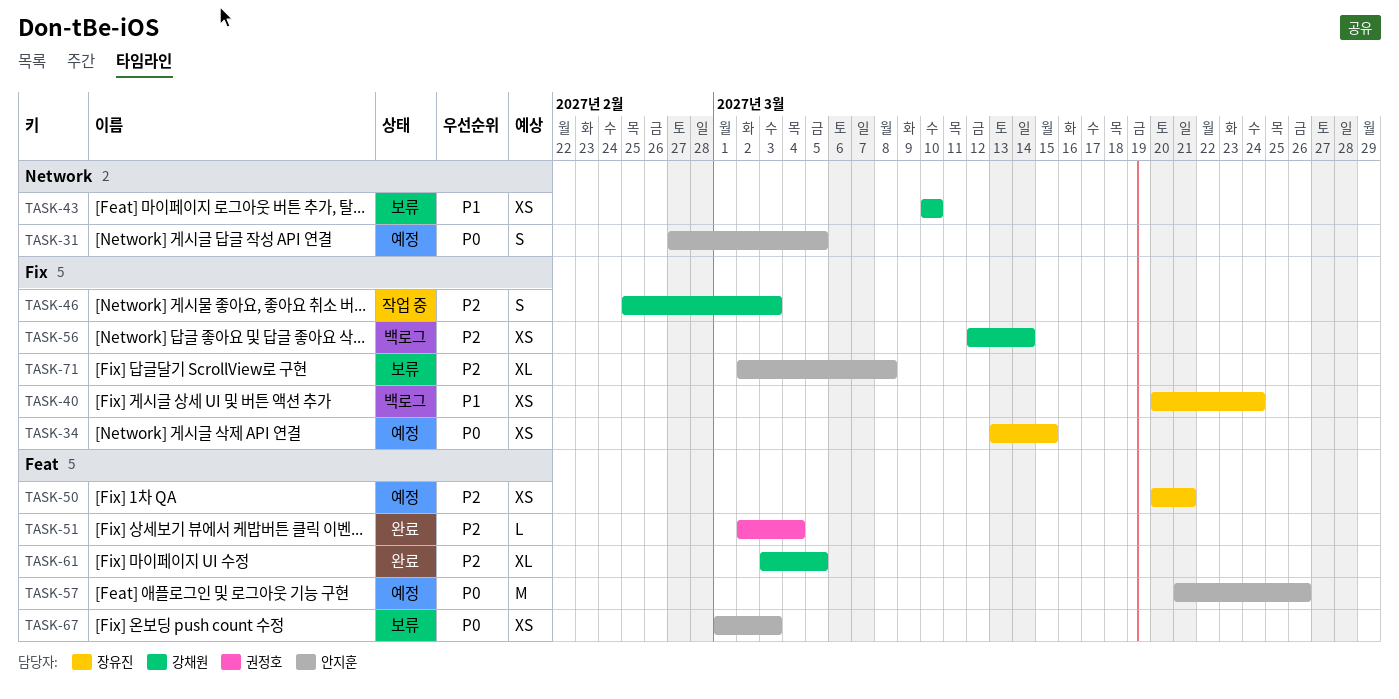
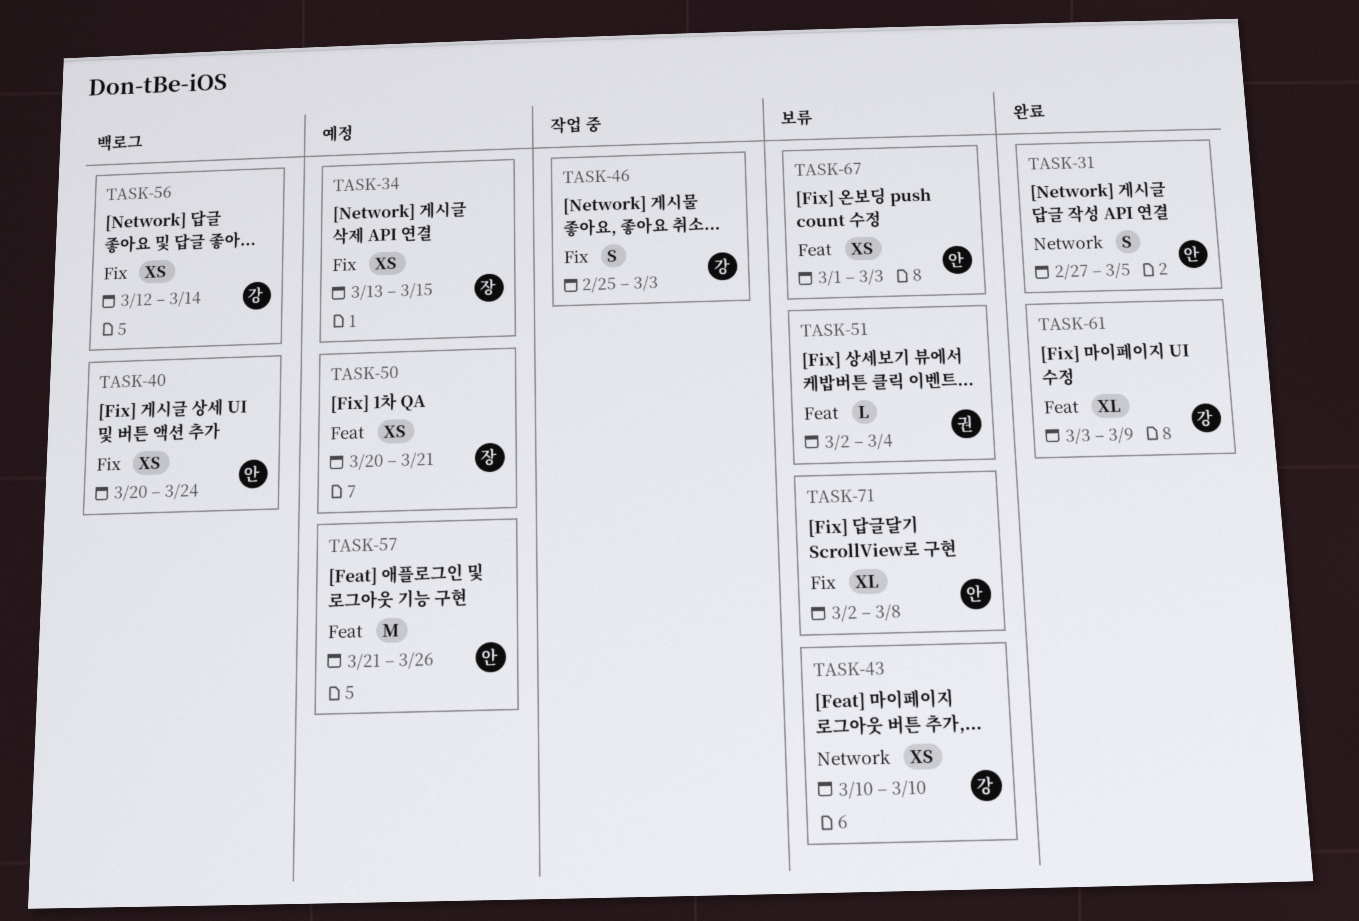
TASK-31, status: 예정 -> 완료
TASK-40, owner: 장유진 -> 안지훈
TASK-51, status: 완료 -> 보류
TASK-61, due: Mar 5 -> Mar 9

